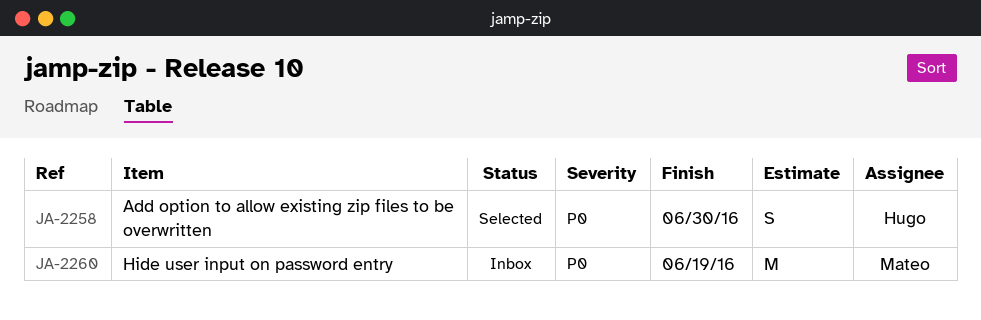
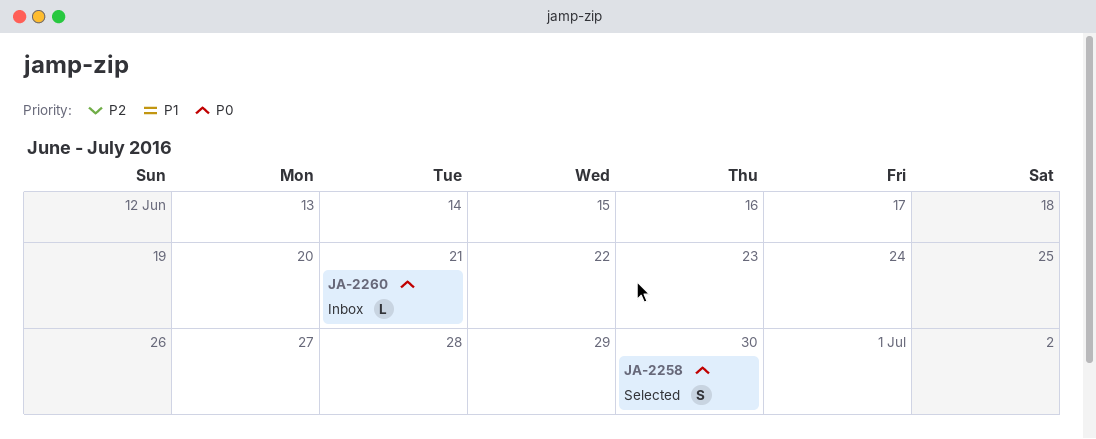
JA-2260, estimate: M -> L
JA-2260, due: Jun 19 -> Jun 21

